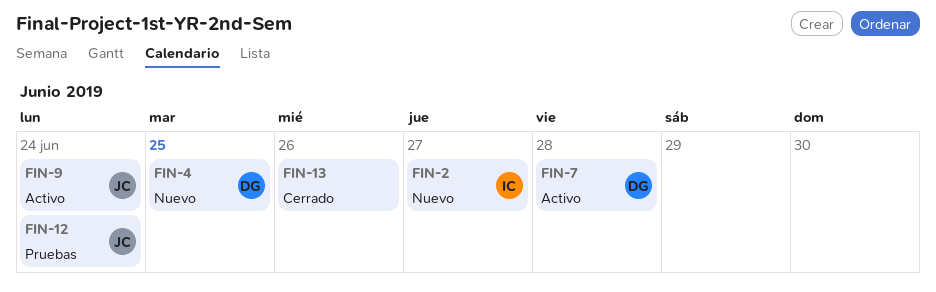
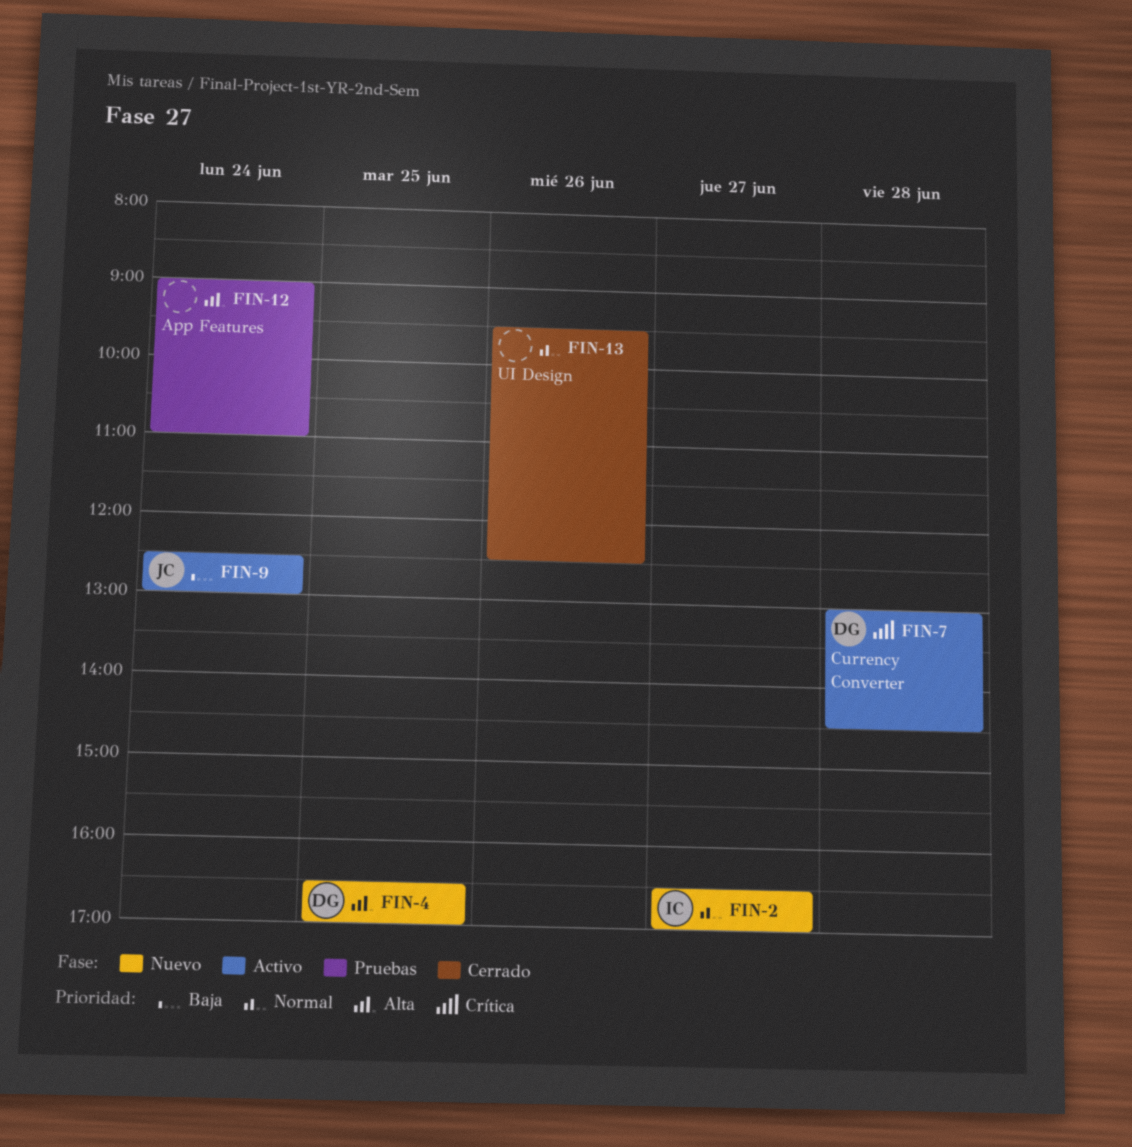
FIN-12, owner: JC -> none

